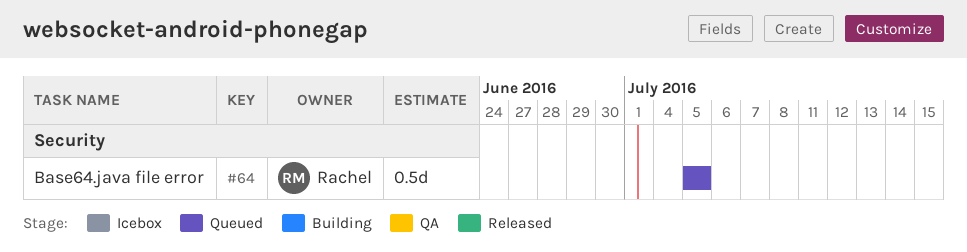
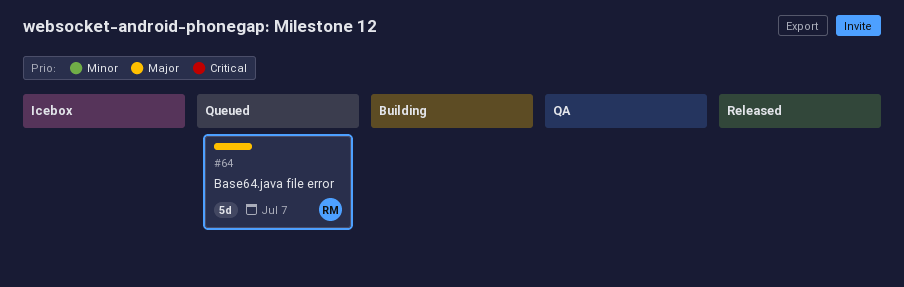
#64, estimate: 0.5d -> 5d
#64, due: Jul 5 -> Jul 7

